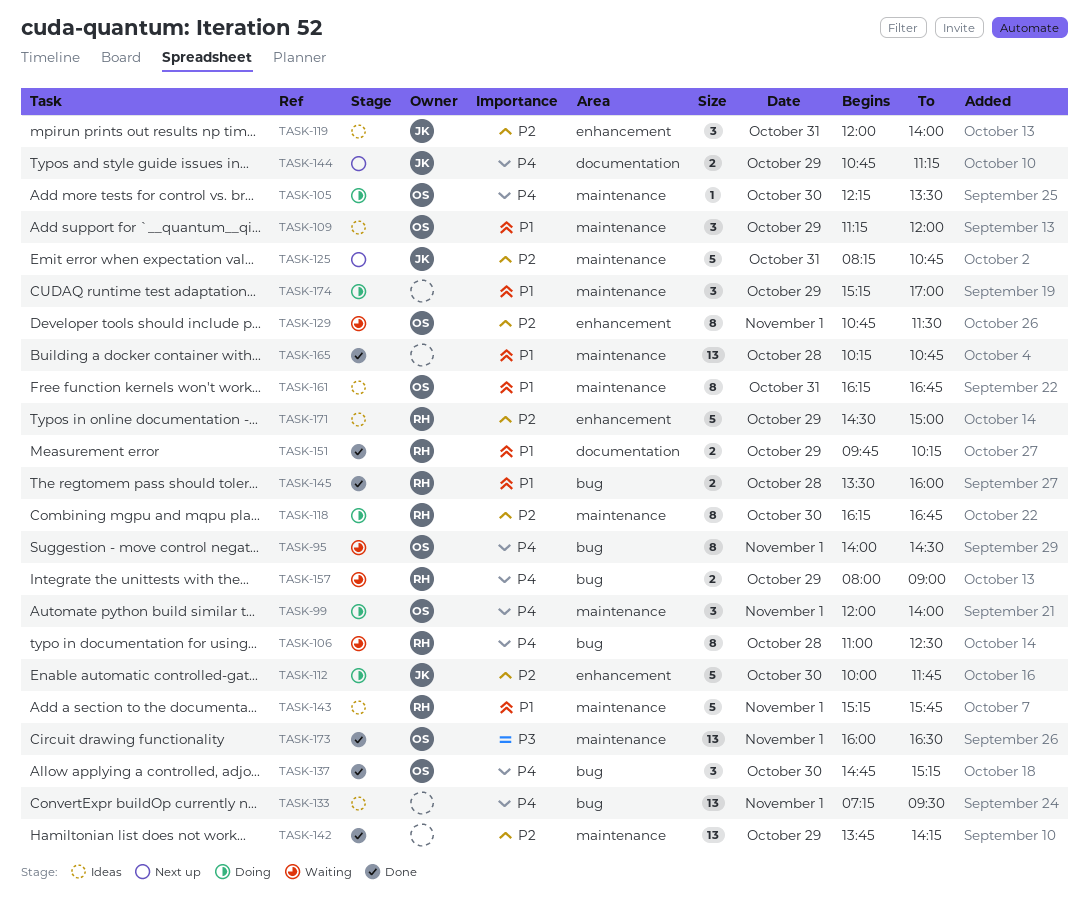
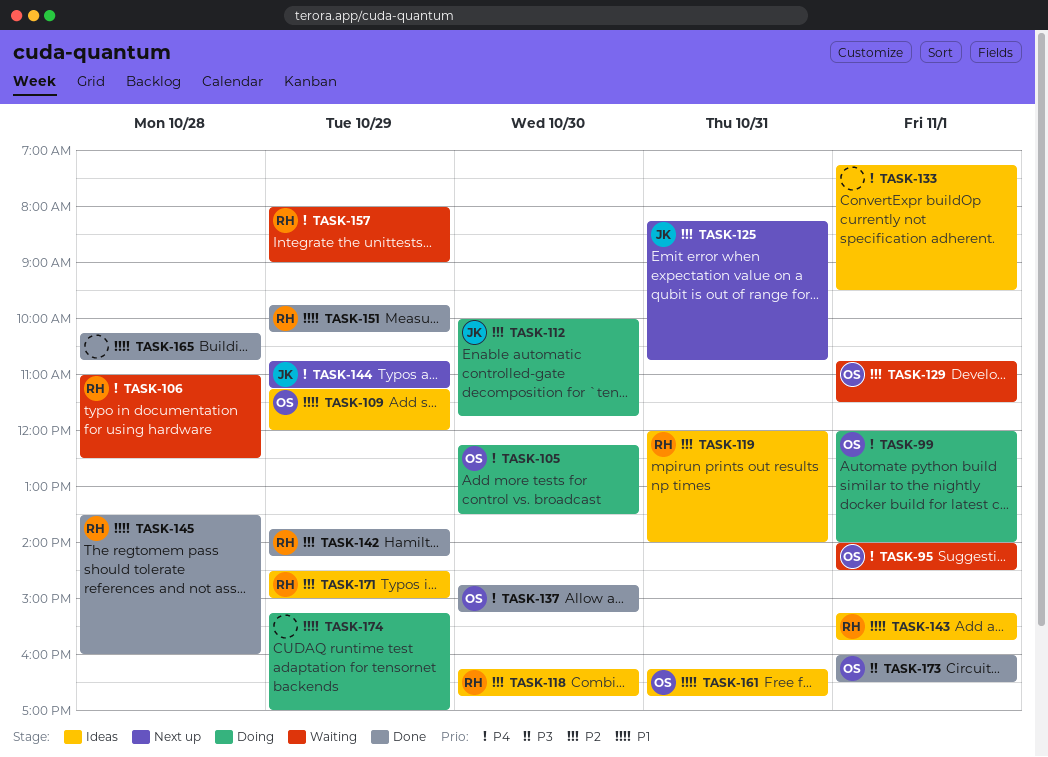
TASK-118, status: Doing -> Ideas
TASK-119, owner: JK -> RH
TASK-142, owner: none -> RH

